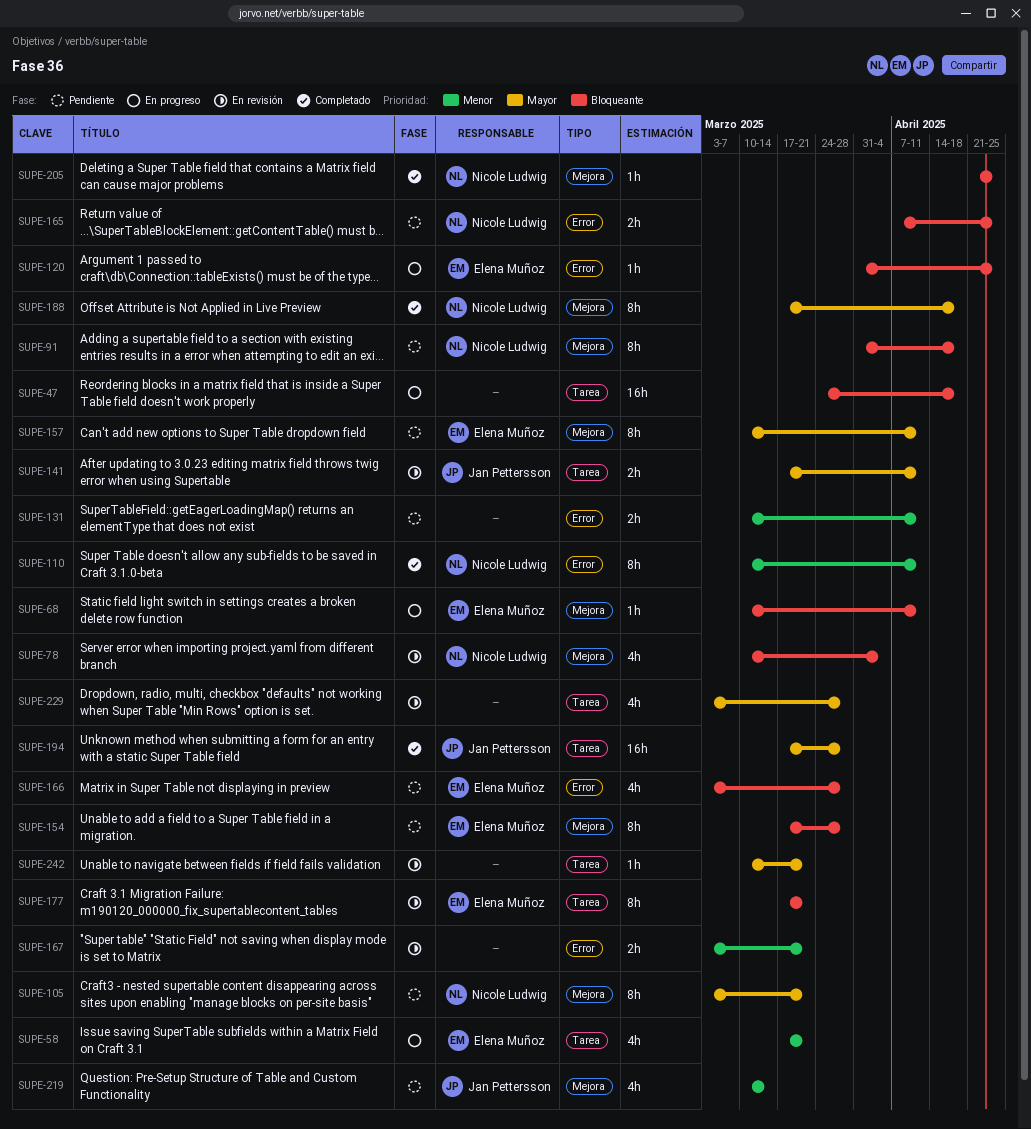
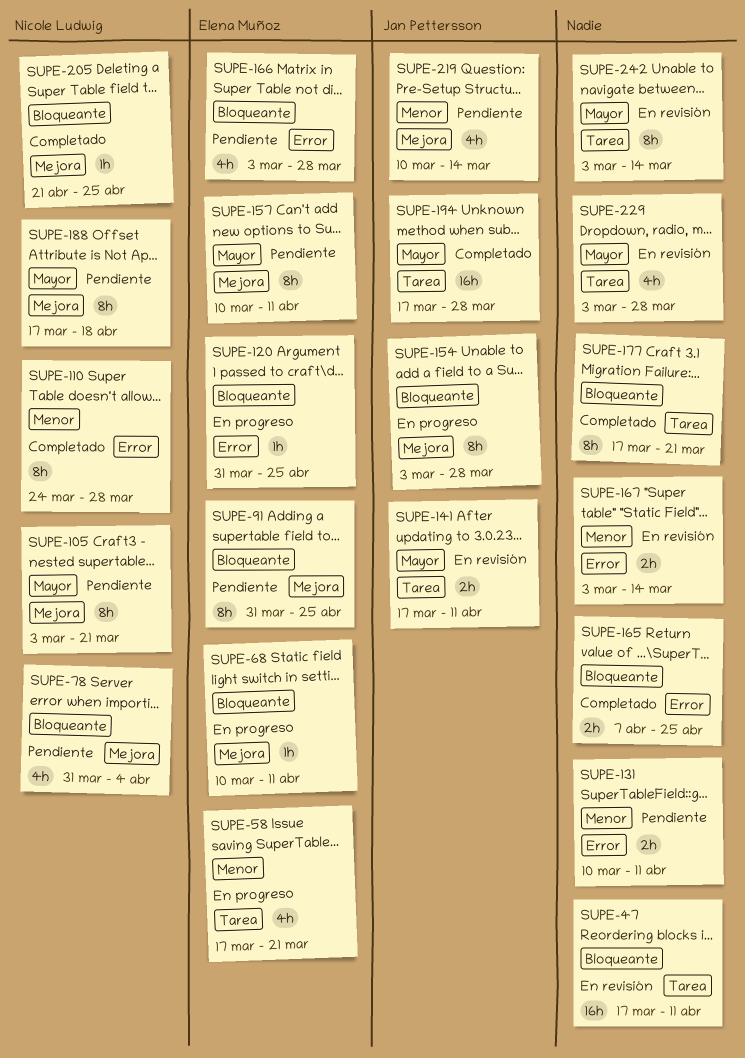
SUPE-47, status: En progreso -> En revisión
SUPE-47, start: Mar 24 -> Mar 17
SUPE-47, due: Apr 18 -> Apr 11
SUPE-78, status: En revisión -> Pendiente
SUPE-78, start: Mar 10 -> Mar 31
SUPE-91, owner: Nicole Ludwig -> Elena Muñoz
SUPE-91, due: Apr 18 -> Apr 25
SUPE-110, start: Mar 10 -> Mar 24
SUPE-110, due: Apr 11 -> Mar 28
SUPE-154, status: Pendiente -> En progreso
SUPE-154, owner: Elena Muñoz -> Jan Pettersson
SUPE-154, start: Mar 17 -> Mar 3
SUPE-165, status: Pendiente -> Completado
SUPE-165, owner: Nicole Ludwig -> none
SUPE-167, due: Mar 21 -> Mar 14
SUPE-177, status: En revisión -> Completado
SUPE-177, owner: Elena Muñoz -> none
SUPE-188, status: Completado -> Pendiente
SUPE-242, estimate: 1h -> 8h
SUPE-242, start: Mar 10 -> Mar 3
SUPE-242, due: Mar 21 -> Mar 14

